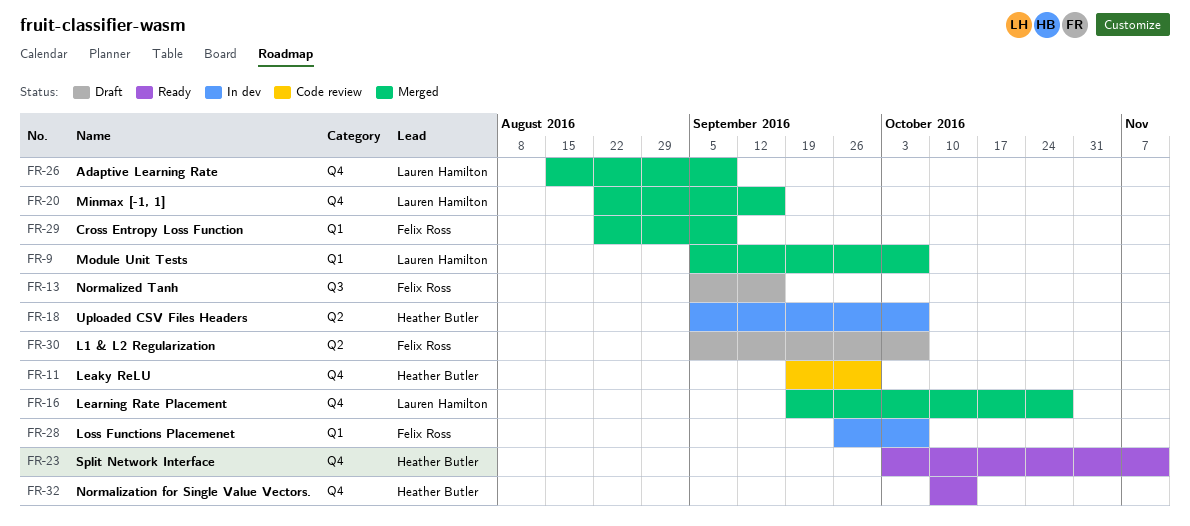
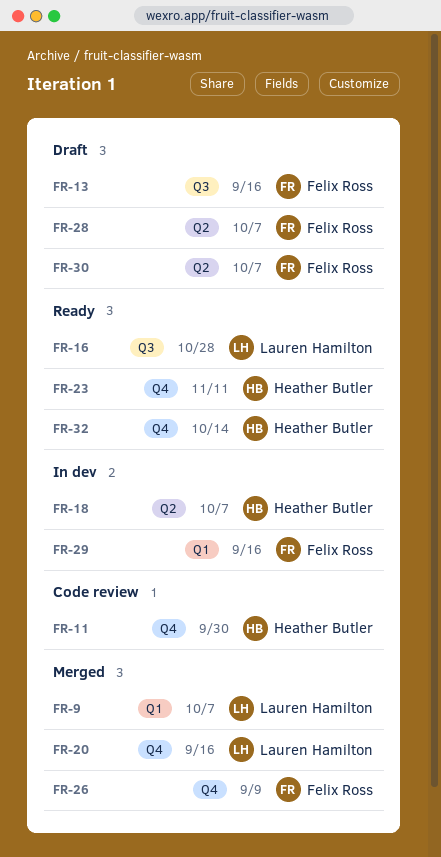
FR-16, status: Merged -> Ready
FR-16, label: Q4 -> Q3
FR-26, owner: Lauren Hamilton -> Felix Ross
FR-28, status: In dev -> Draft
FR-28, label: Q1 -> Q2
FR-29, status: Merged -> In dev
FR-29, due: Sep 9 -> Sep 16

